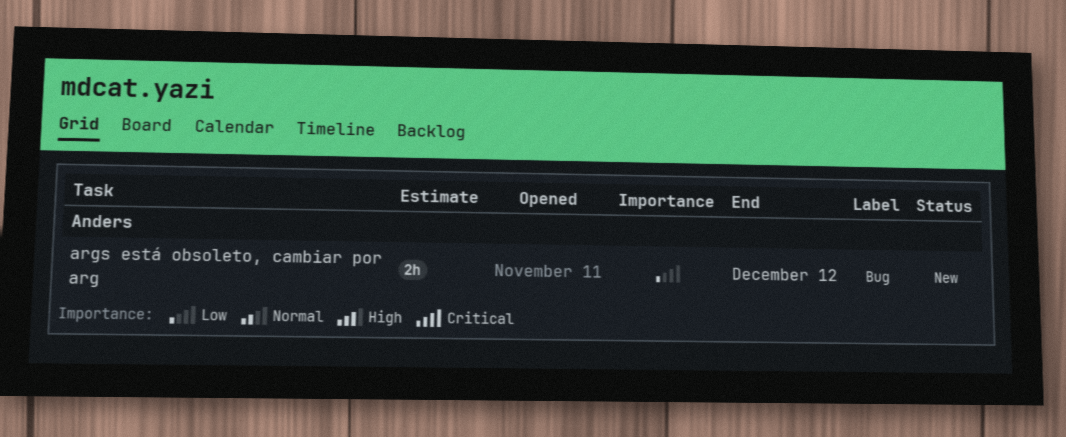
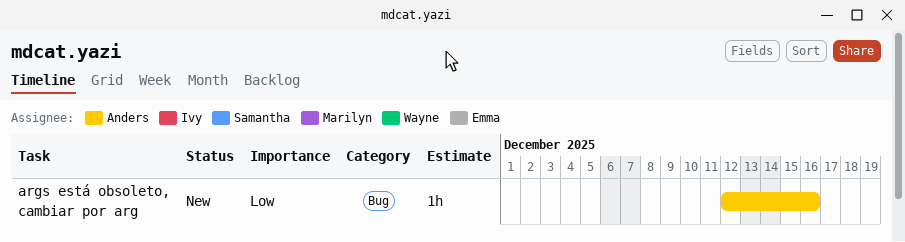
args está obsoleto, cambiar por arg, estimate: 2h -> 1h
args está obsoleto, cambiar por arg, due: Dec 12 -> Dec 16

